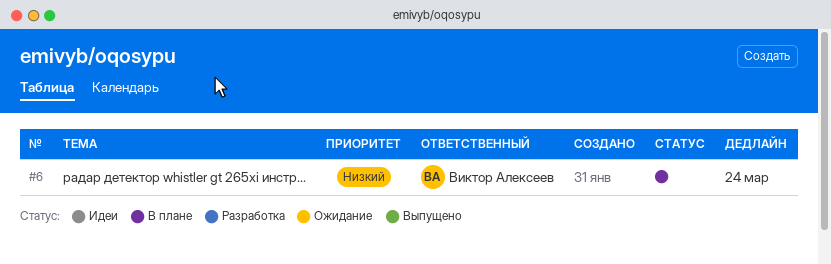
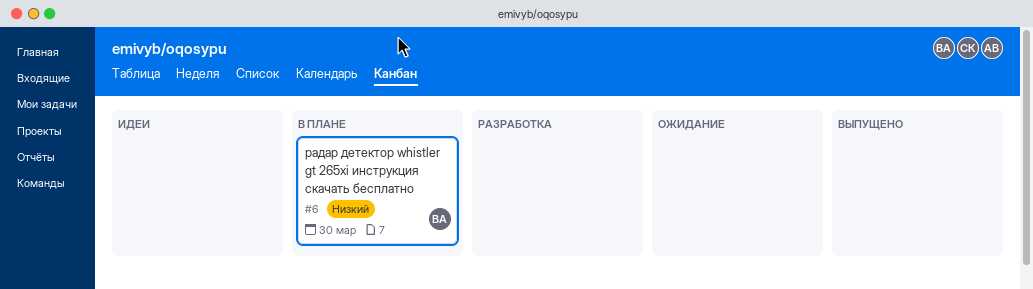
#6, due: Mar 24 -> Mar 30

